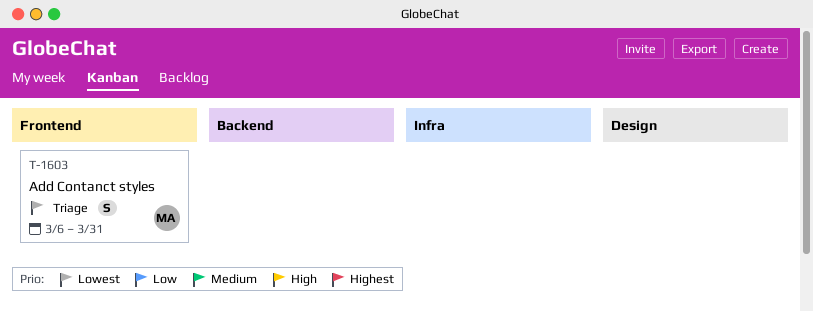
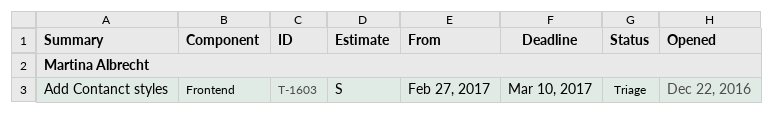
T-1603, start: Mar 6 -> Feb 27
T-1603, due: Mar 31 -> Mar 10

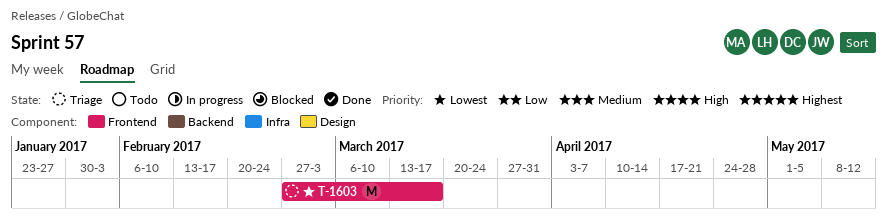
T-1603, estimate: S -> M
T-1603, due: Mar 10 -> Mar 17

